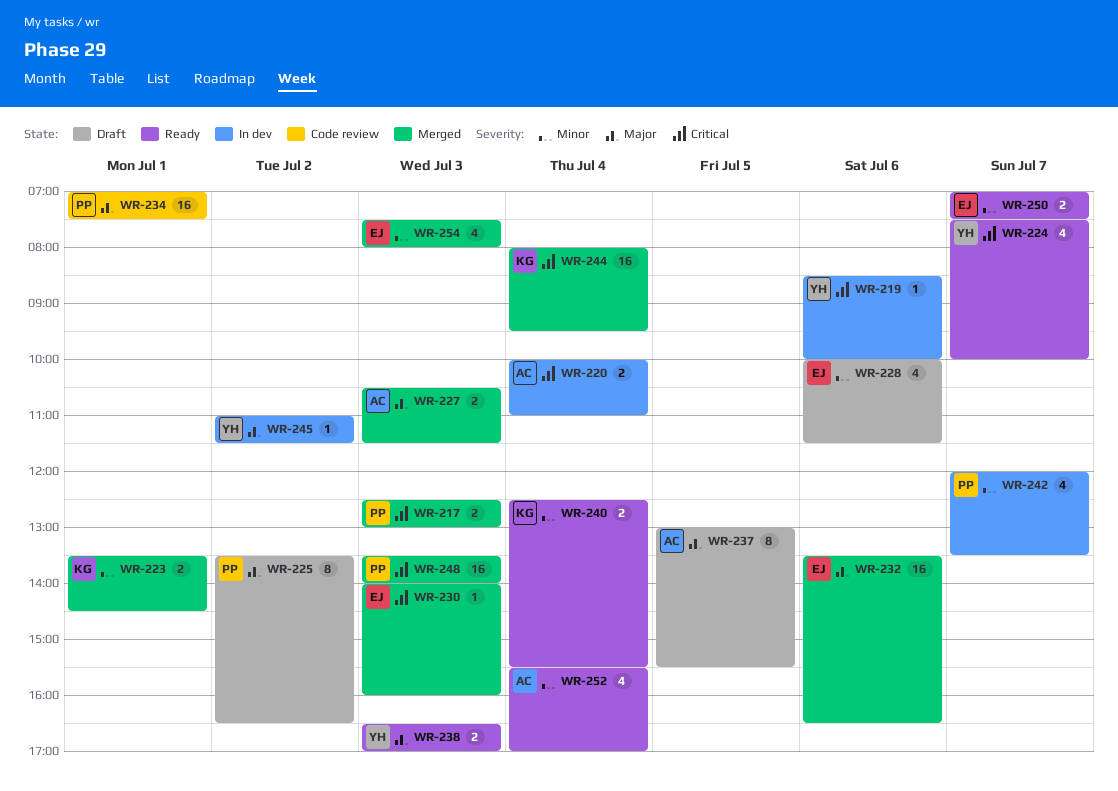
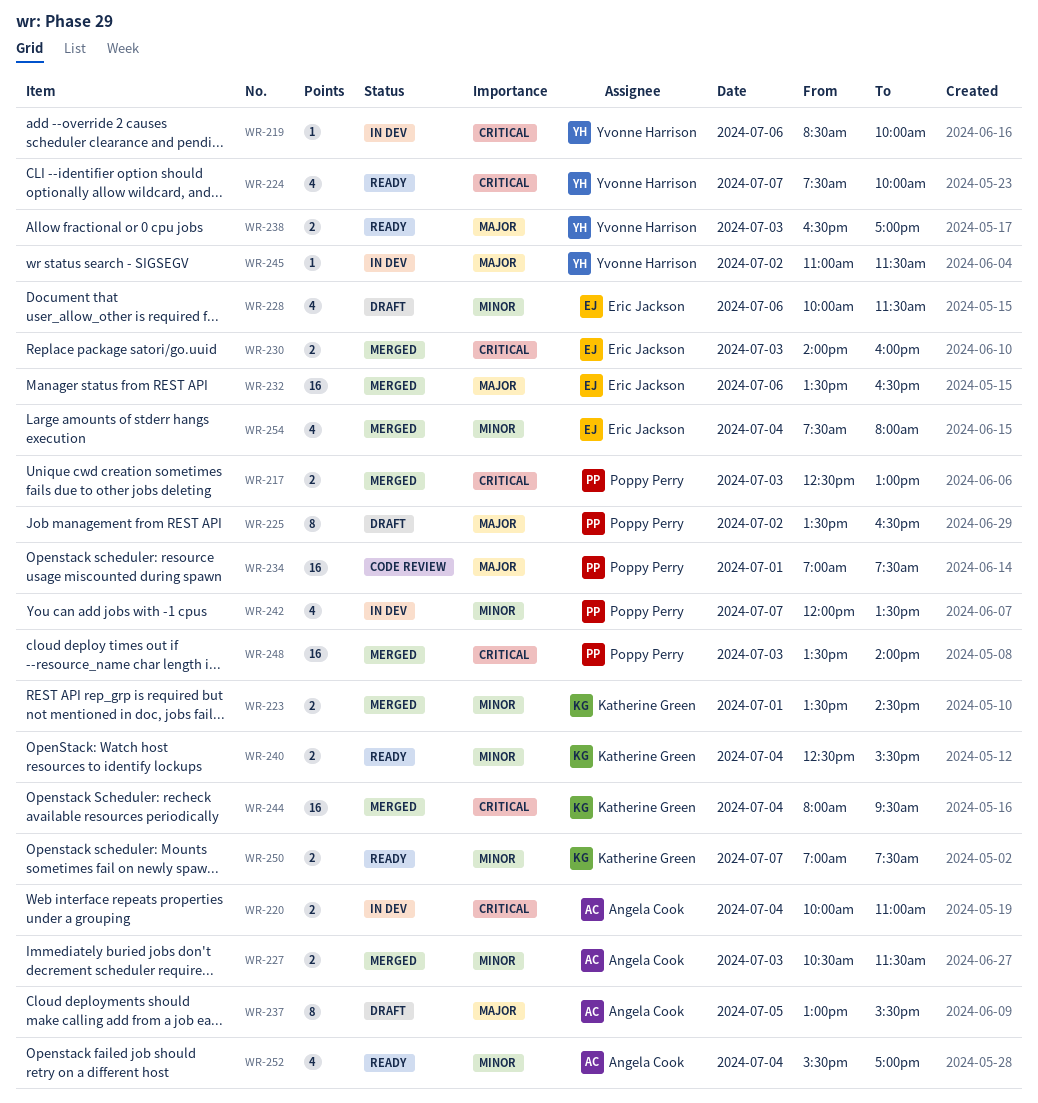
WR-227, priority: Major -> Minor
WR-230, estimate: 1 -> 2
WR-250, owner: Eric Jackson -> Katherine Green
WR-254, day: Jul 3 -> Jul 4

